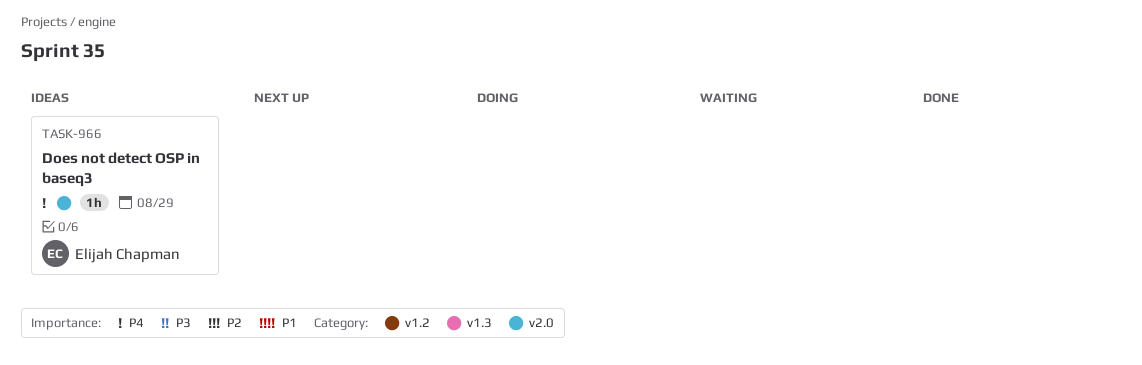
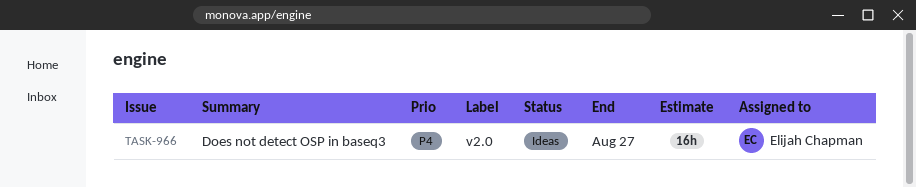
TASK-966, estimate: 1h -> 16h
TASK-966, due: Aug 29 -> Aug 27

